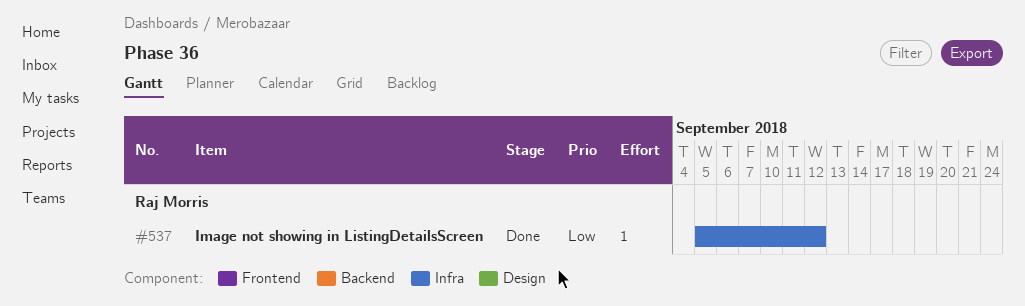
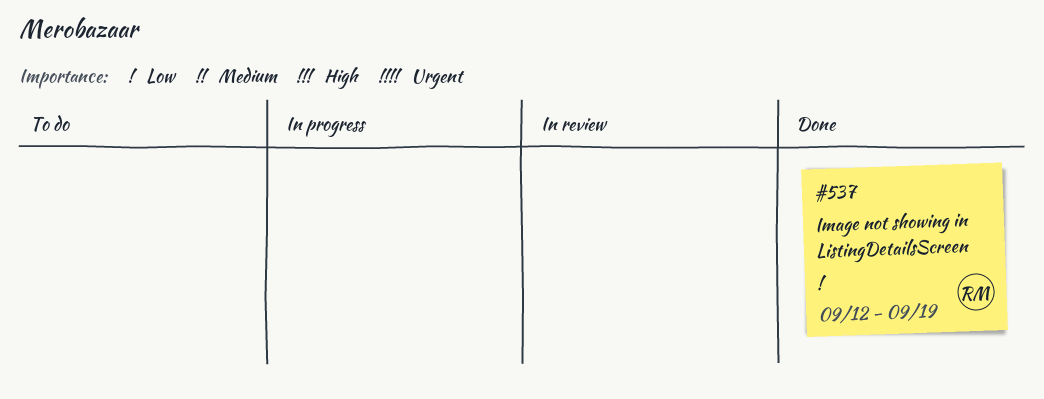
#537, start: Sep 5 -> Sep 12
#537, due: Sep 12 -> Sep 19

